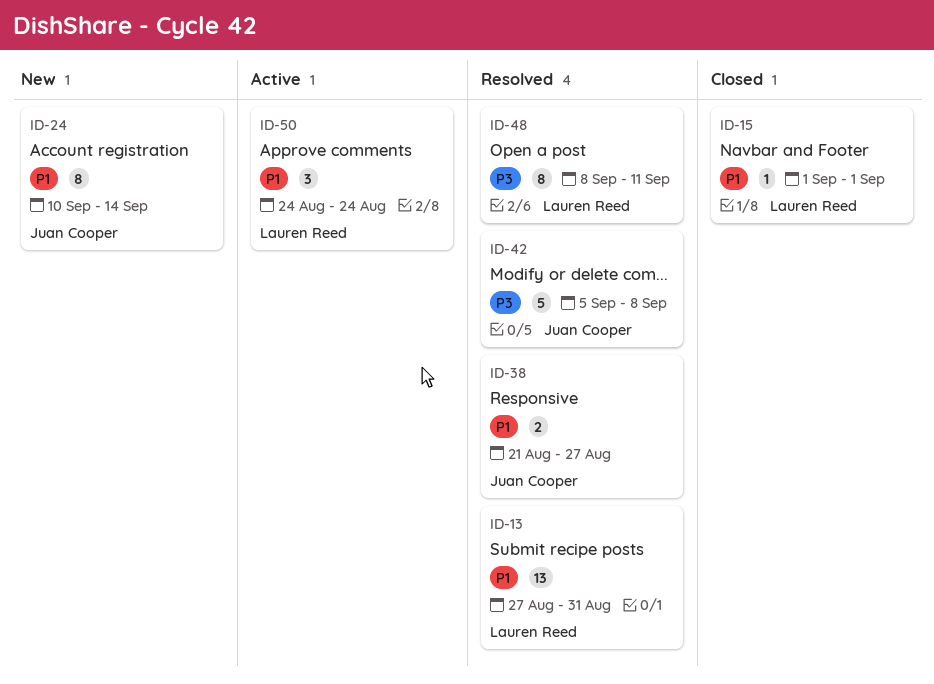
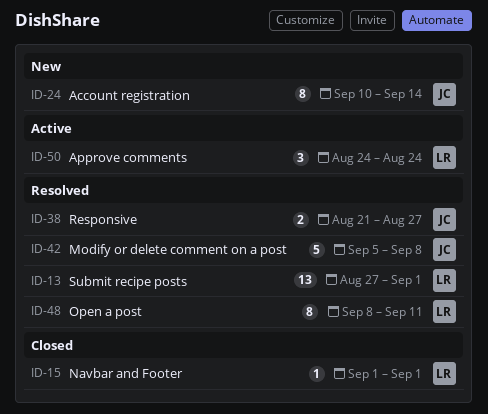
ID-13, due: Aug 31 -> Sep 1

